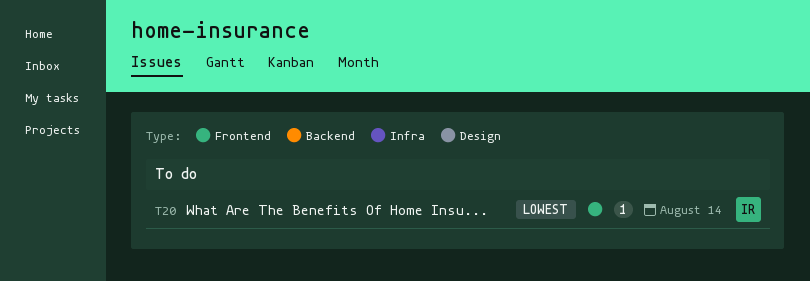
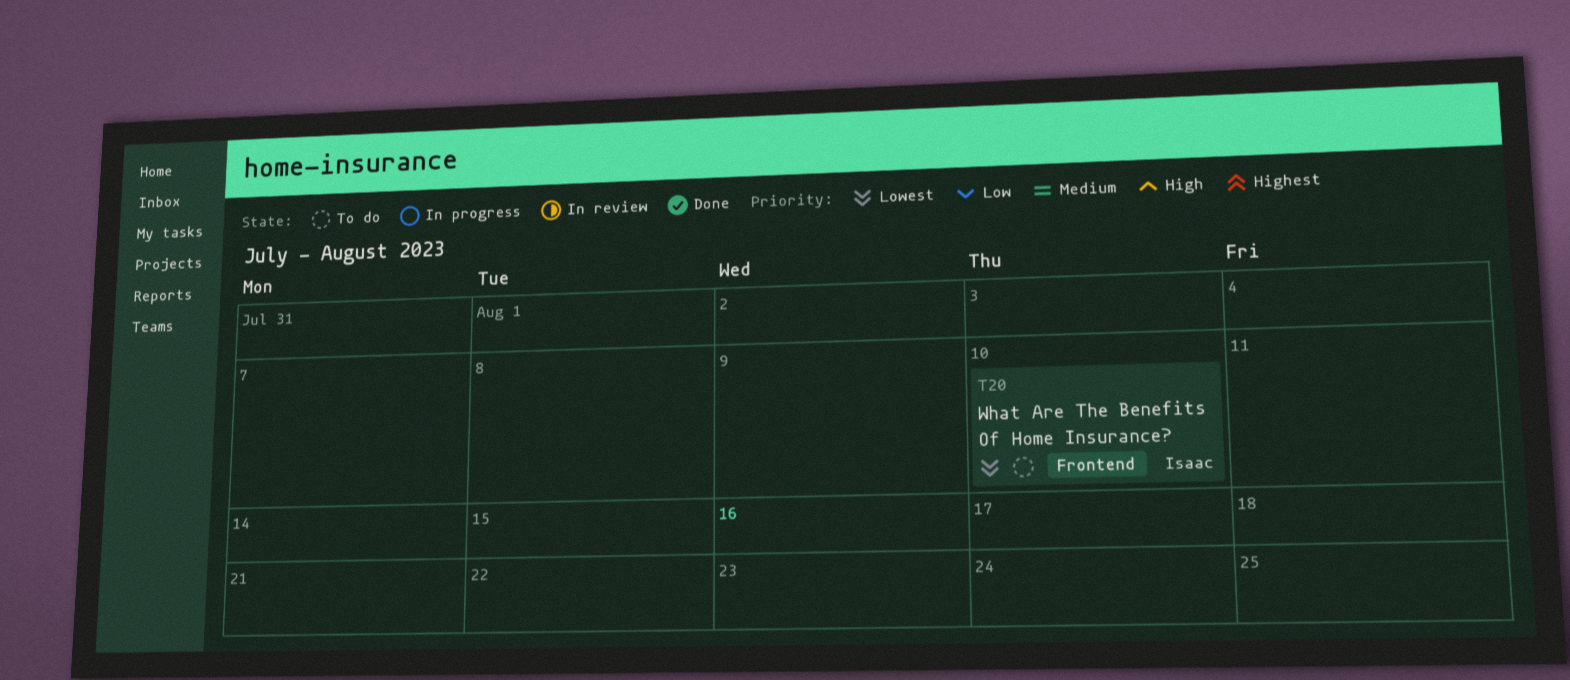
T20, due: Aug 14 -> Aug 10

